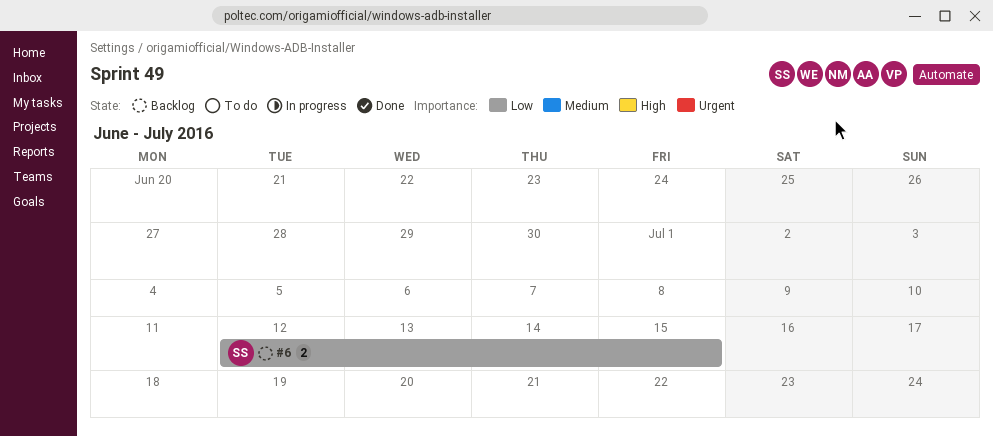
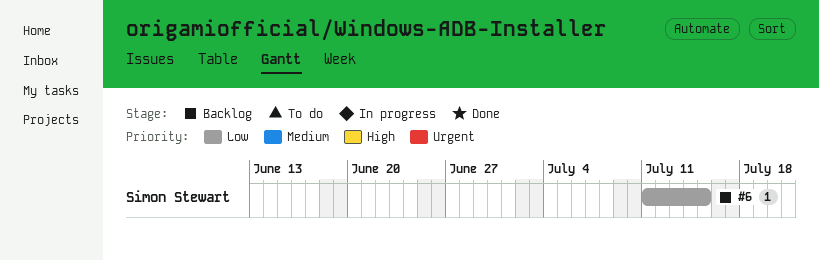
#6, estimate: 2 -> 1
#6, start: Jul 12 -> Jul 11

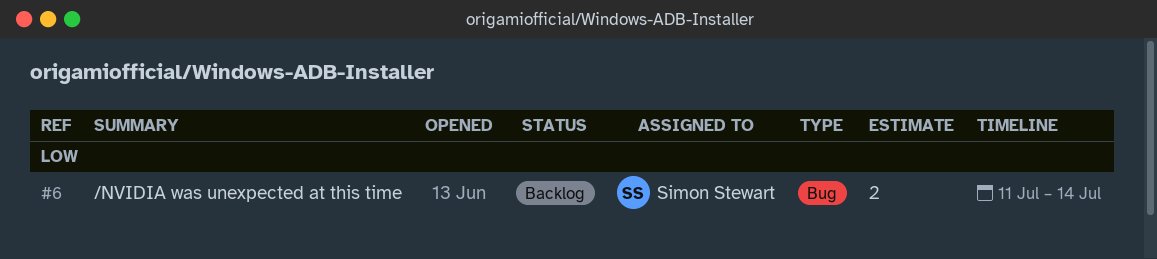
#6, estimate: 1 -> 2
#6, due: Jul 15 -> Jul 14

